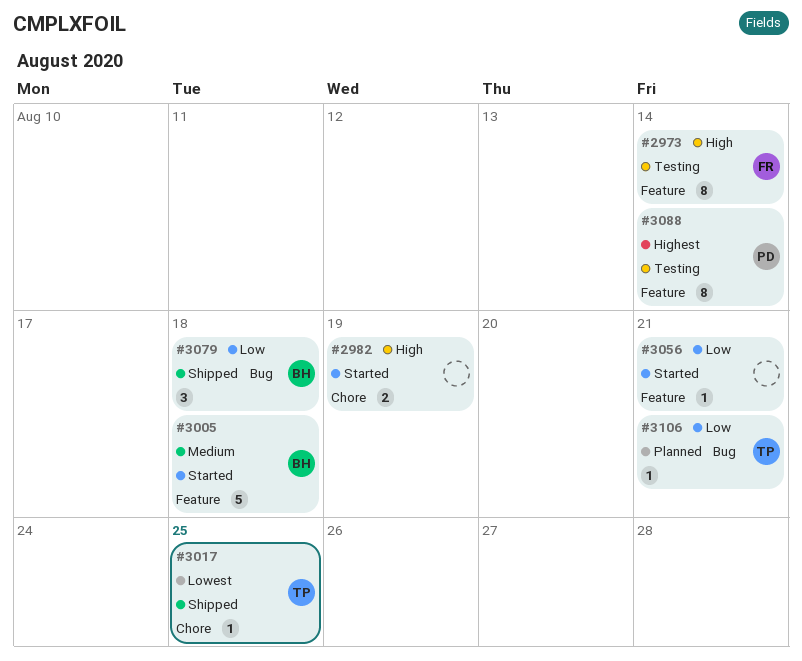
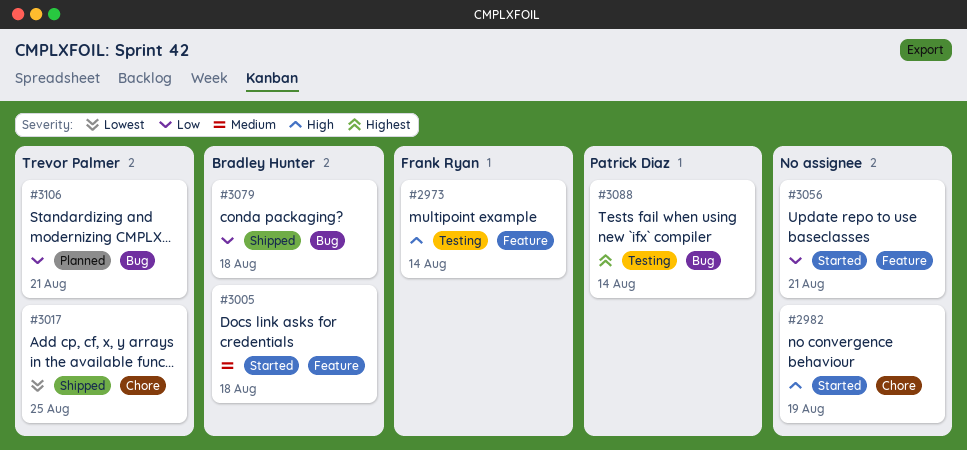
#3088, label: Feature -> Bug

